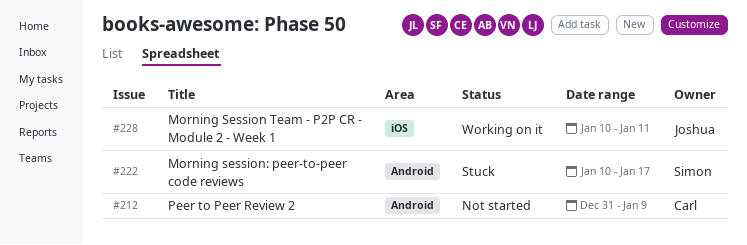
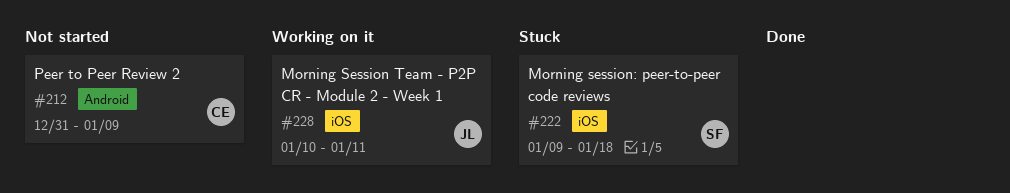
#222, label: Android -> iOS
#222, start: Jan 10 -> Jan 9
#222, due: Jan 17 -> Jan 18

